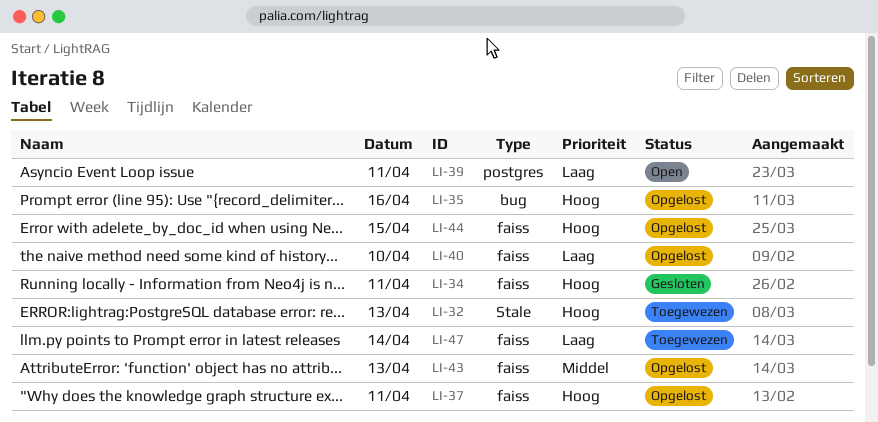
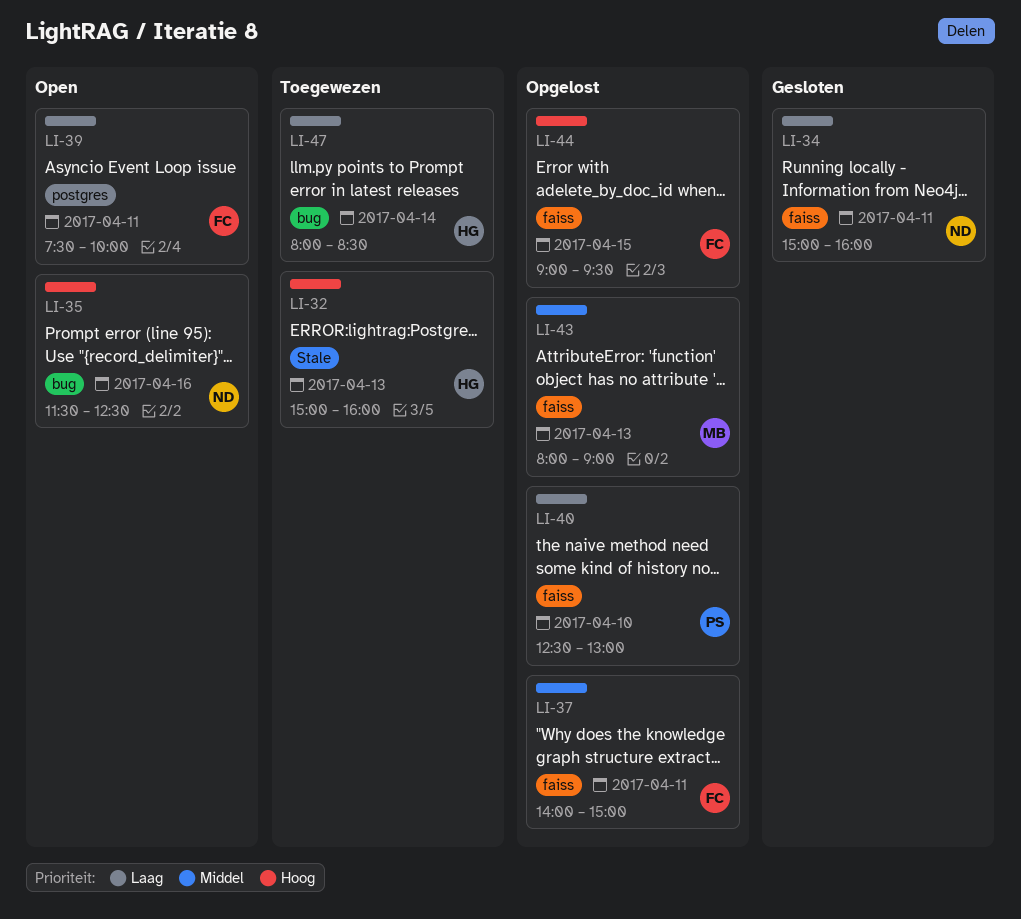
LI-34, priority: Hoog -> Laag
LI-35, status: Opgelost -> Open
LI-37, priority: Hoog -> Middel
LI-47, label: faiss -> bug

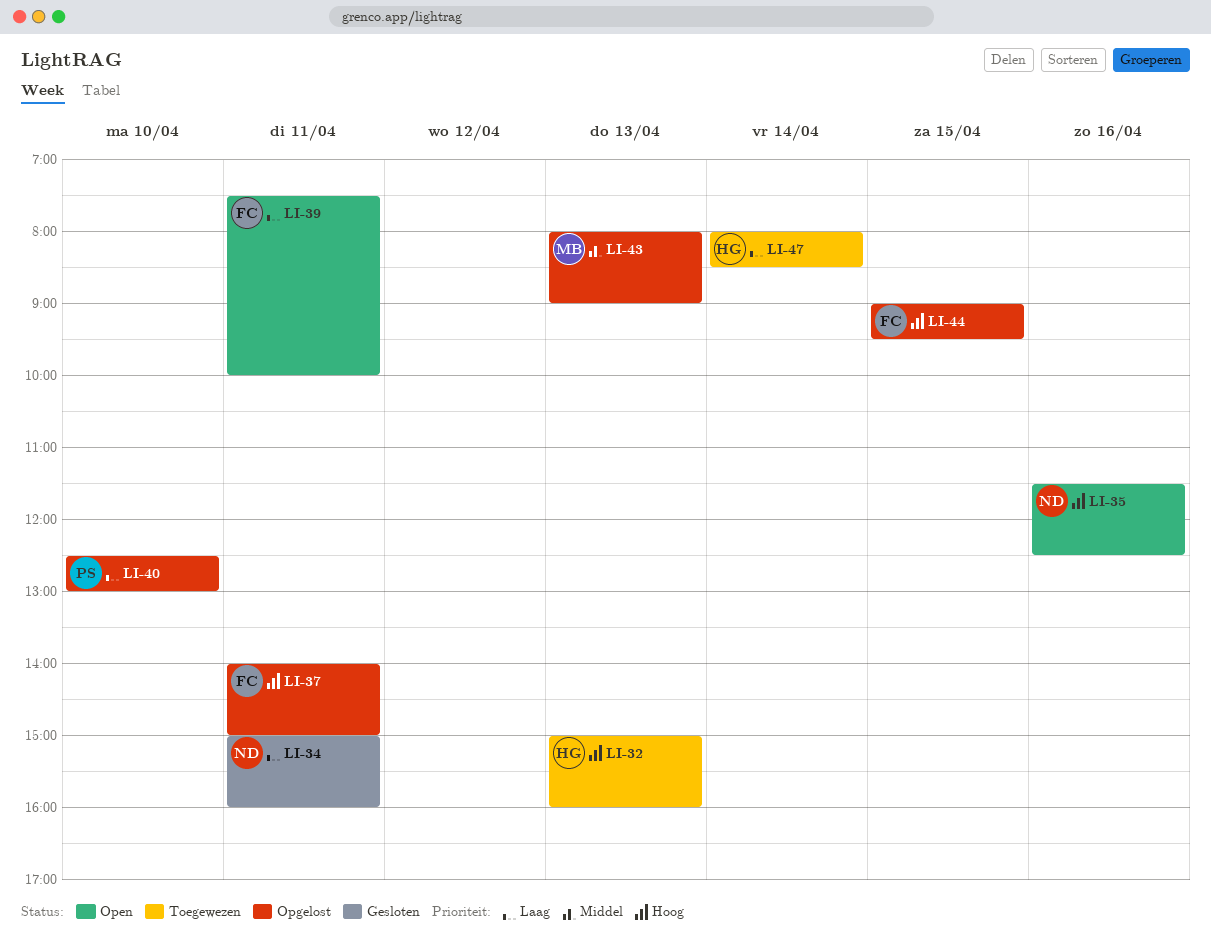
LI-37, priority: Middel -> Hoog

